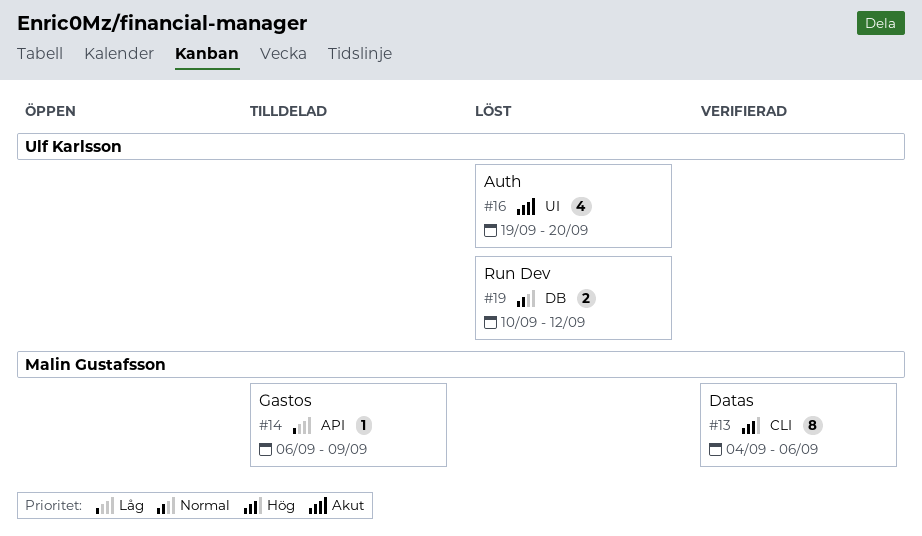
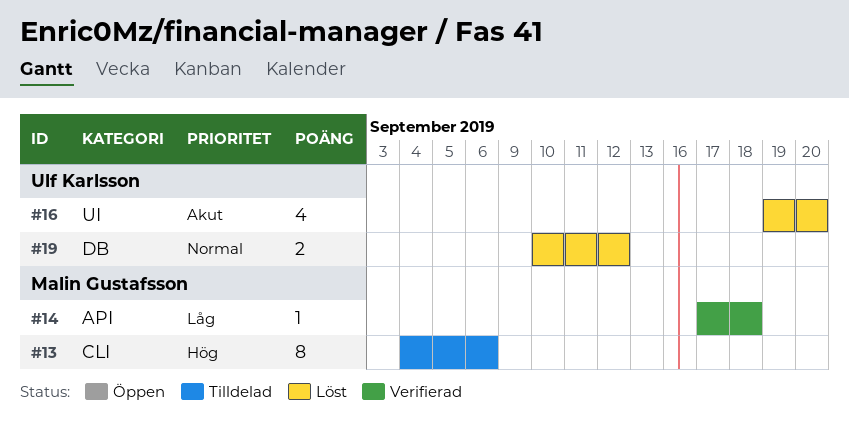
#13, status: Verifierad -> Tilldelad
#14, status: Tilldelad -> Verifierad
#14, start: Sep 6 -> Sep 17
#14, due: Sep 9 -> Sep 18

